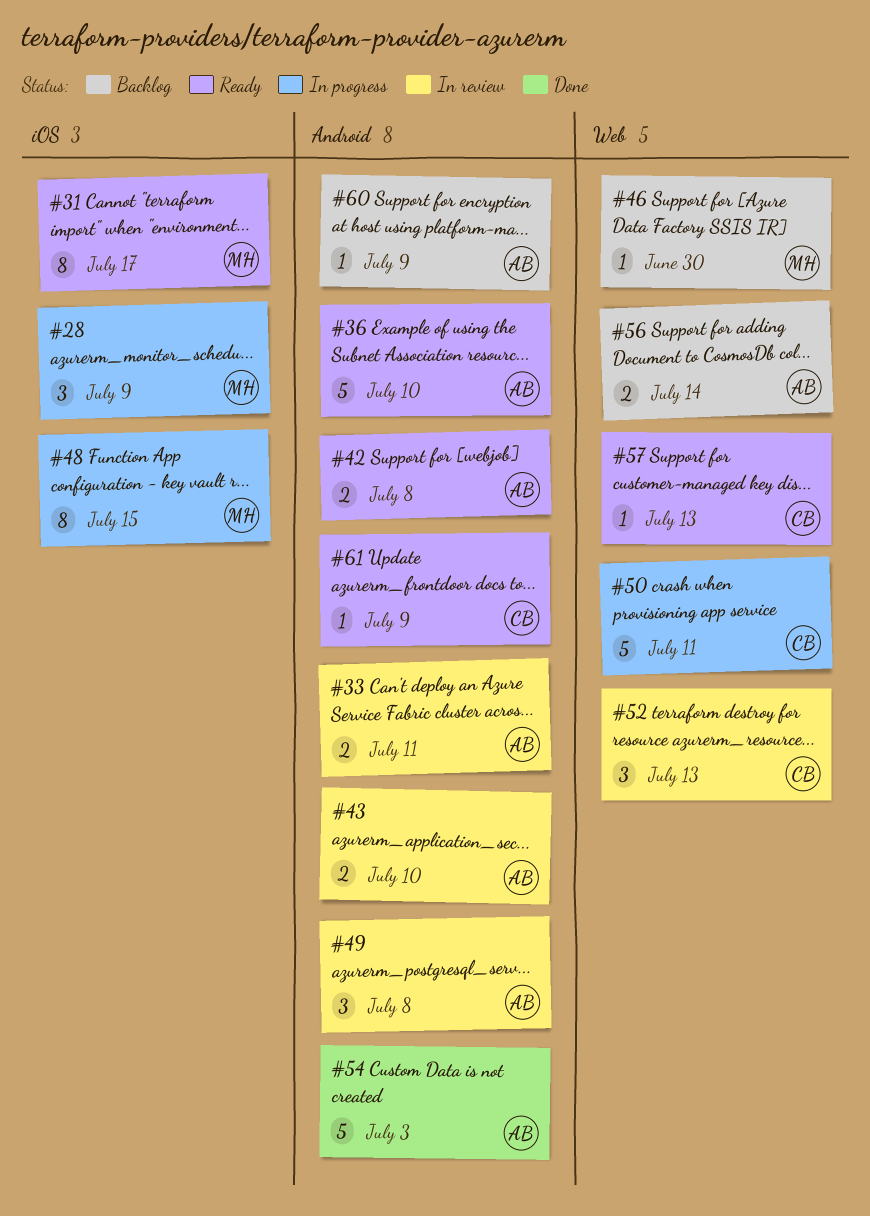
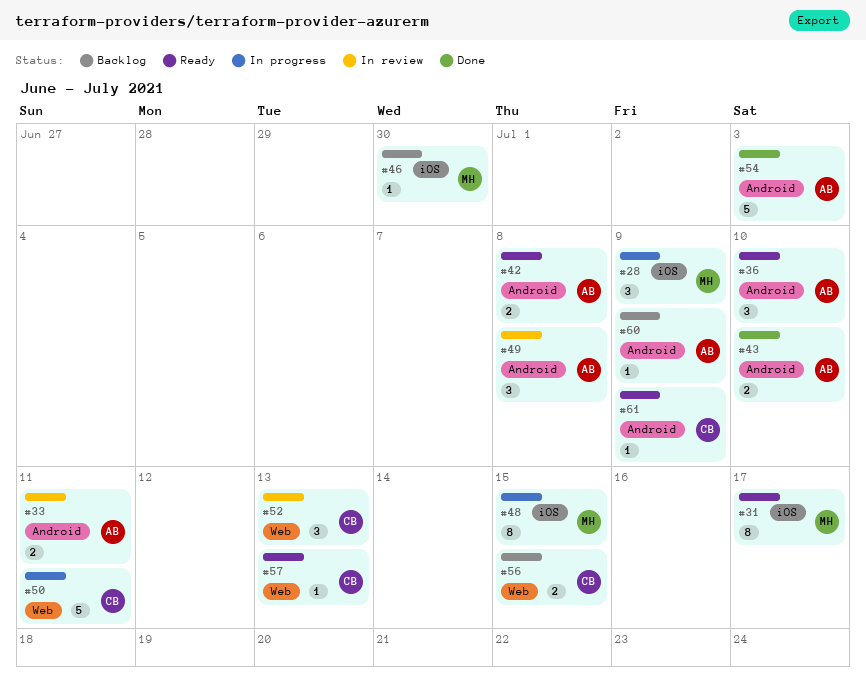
#36, estimate: 5 -> 3
#43, status: In review -> Done
#46, label: Web -> iOS
#56, owner: AB -> CB
#56, due: Jul 14 -> Jul 15

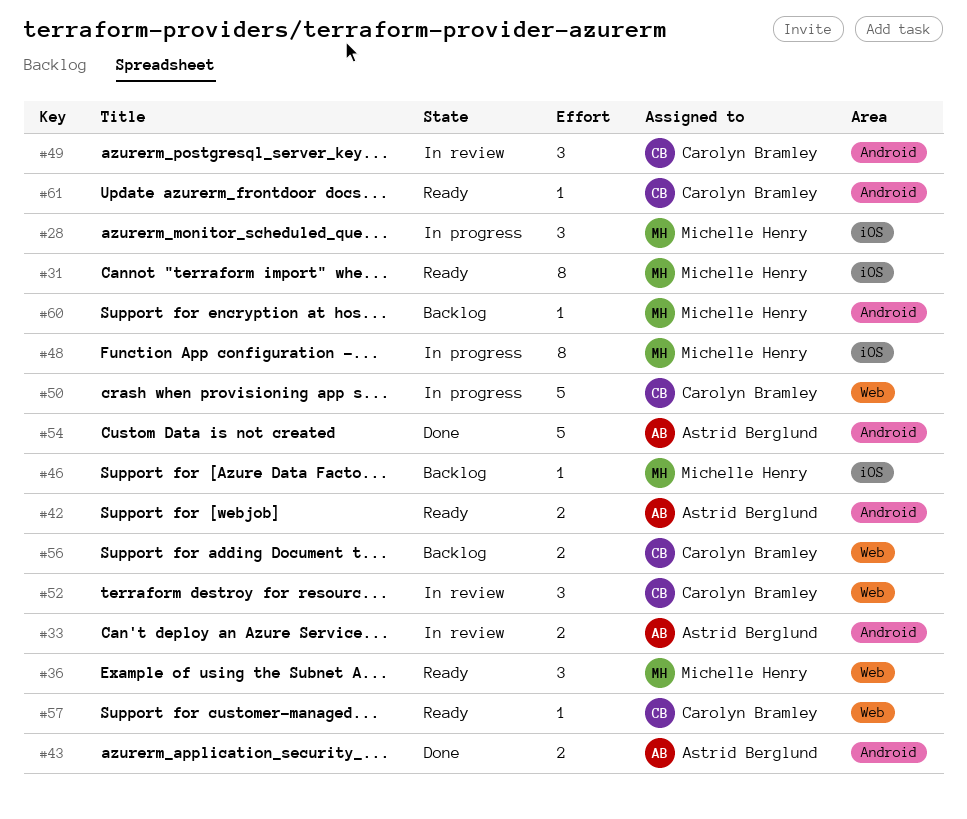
#36, owner: Astrid Berglund -> Michelle Henry
#36, label: Android -> Web
#49, owner: Astrid Berglund -> Carolyn Bramley
#60, owner: Astrid Berglund -> Michelle Henry

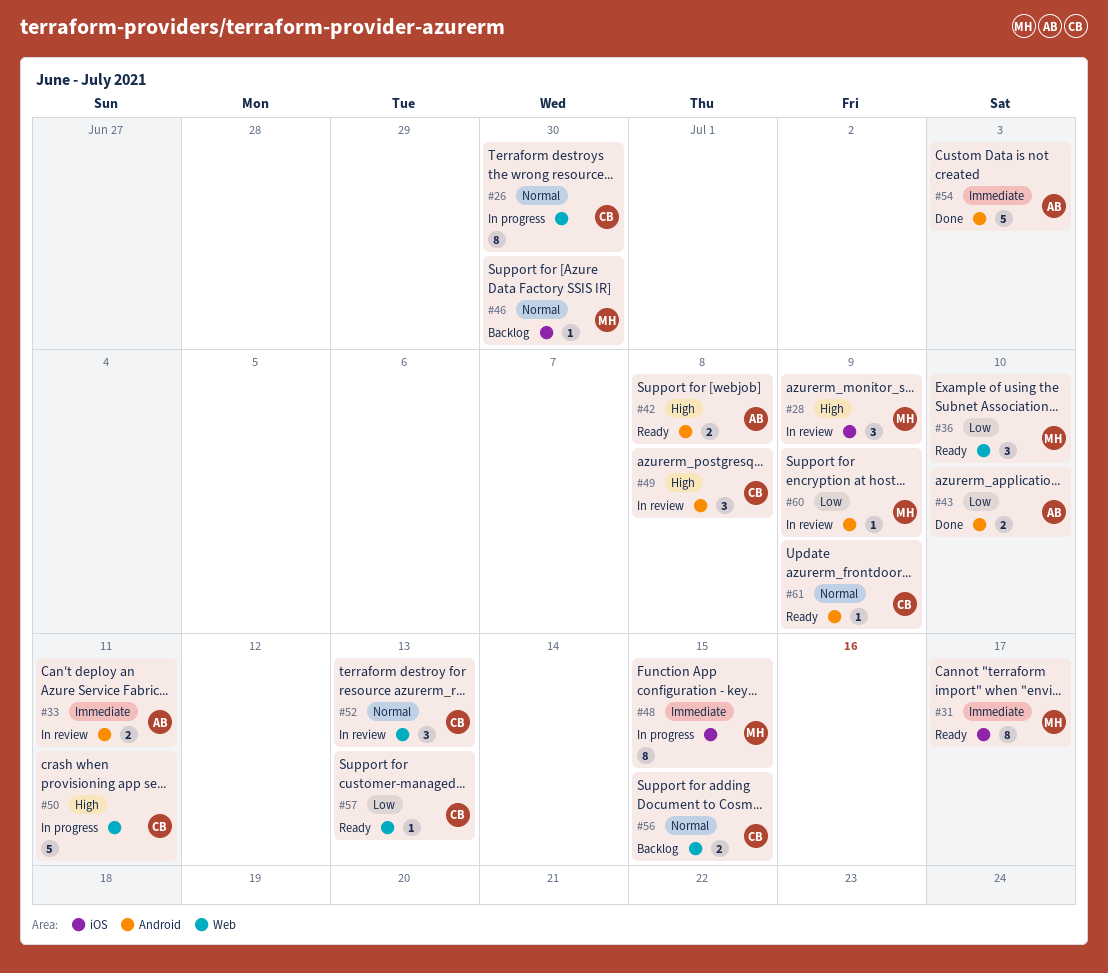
#26: none -> present
#28, status: In progress -> In review
#60, status: Backlog -> In review

